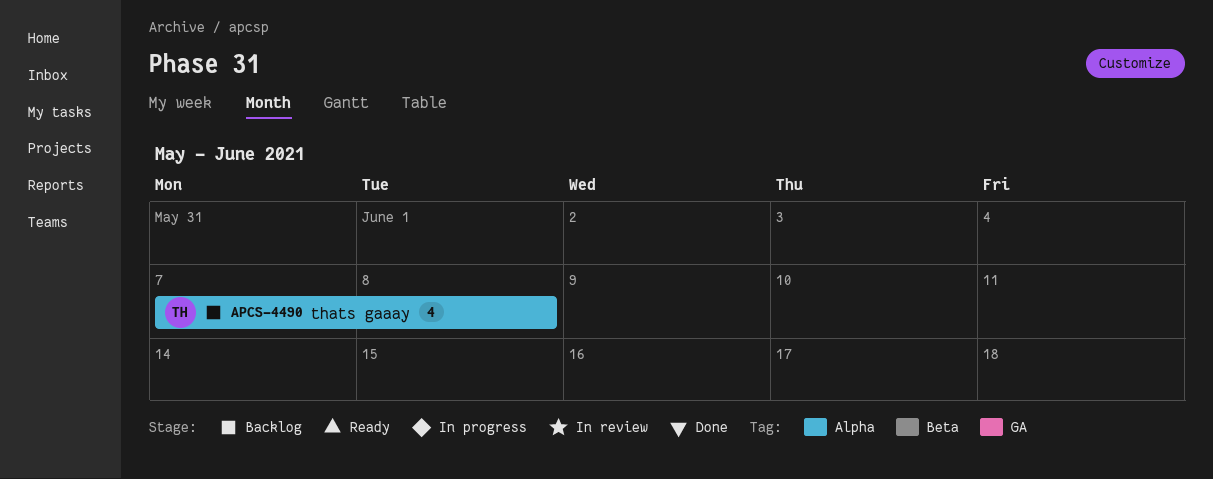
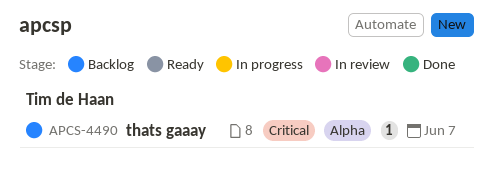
APCS-4490, estimate: 4 -> 1
APCS-4490, due: Jun 8 -> Jun 7

